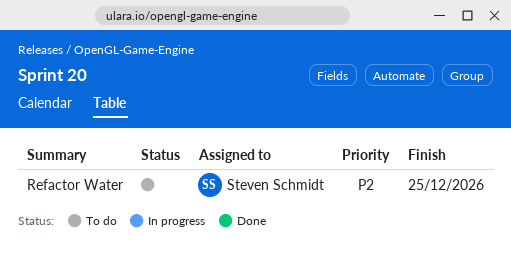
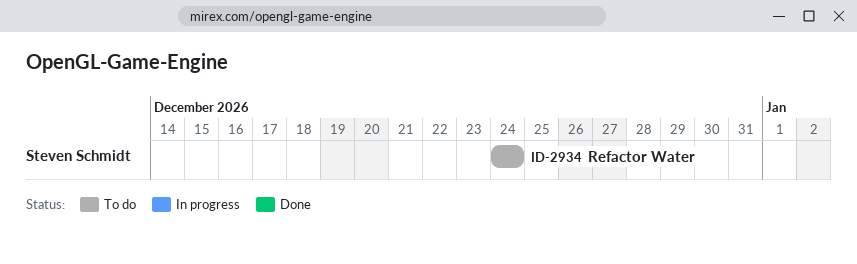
Refactor Water, due: Dec 25 -> Dec 24

